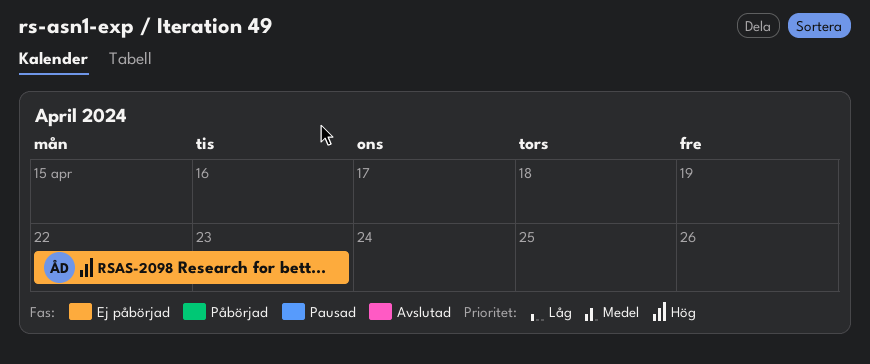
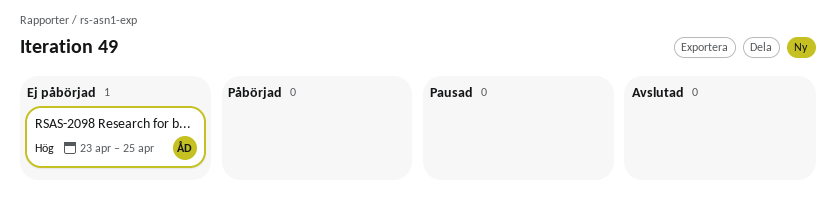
RSAS-2098, start: Apr 22 -> Apr 23
RSAS-2098, due: Apr 23 -> Apr 25

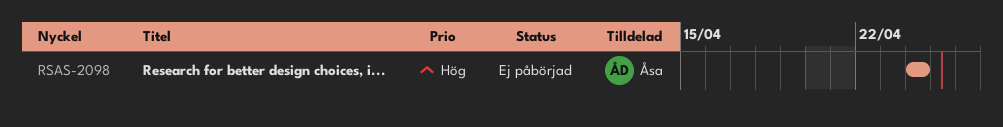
RSAS-2098, start: Apr 23 -> Apr 24
RSAS-2098, due: Apr 25 -> Apr 24

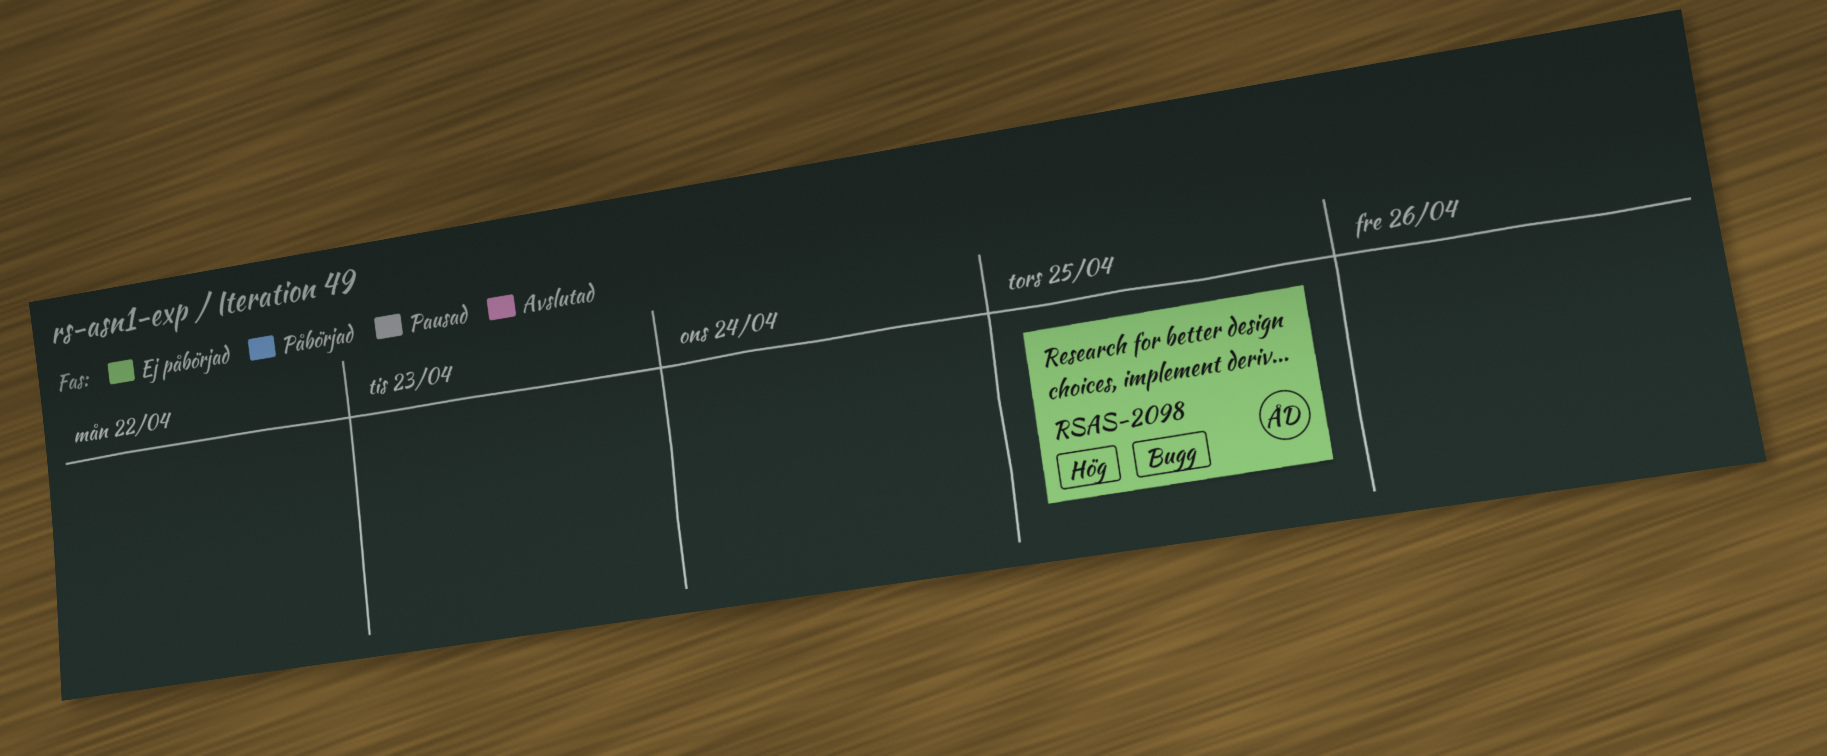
RSAS-2098, due: Apr 24 -> Apr 25

